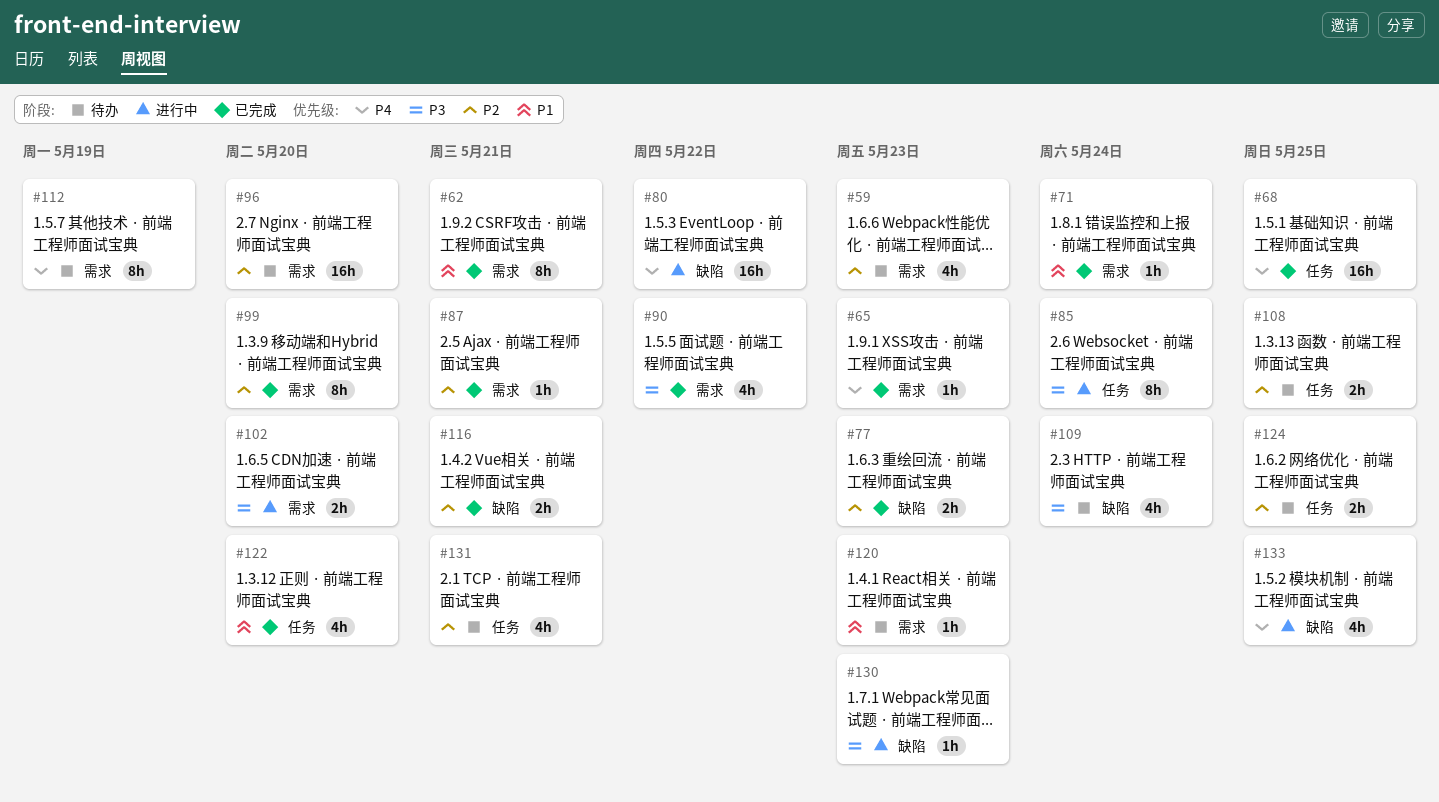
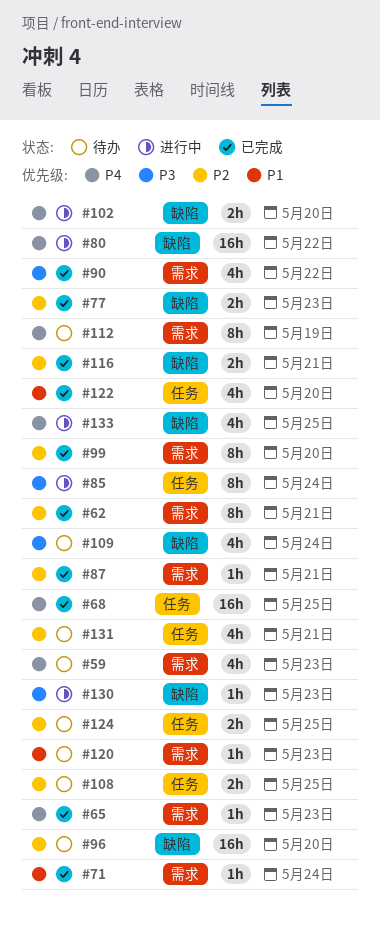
#59, priority: P2 -> P4
#62, priority: P1 -> P2
#96, label: 需求 -> 缺陷
#102, priority: P3 -> P4
#102, label: 需求 -> 缺陷

